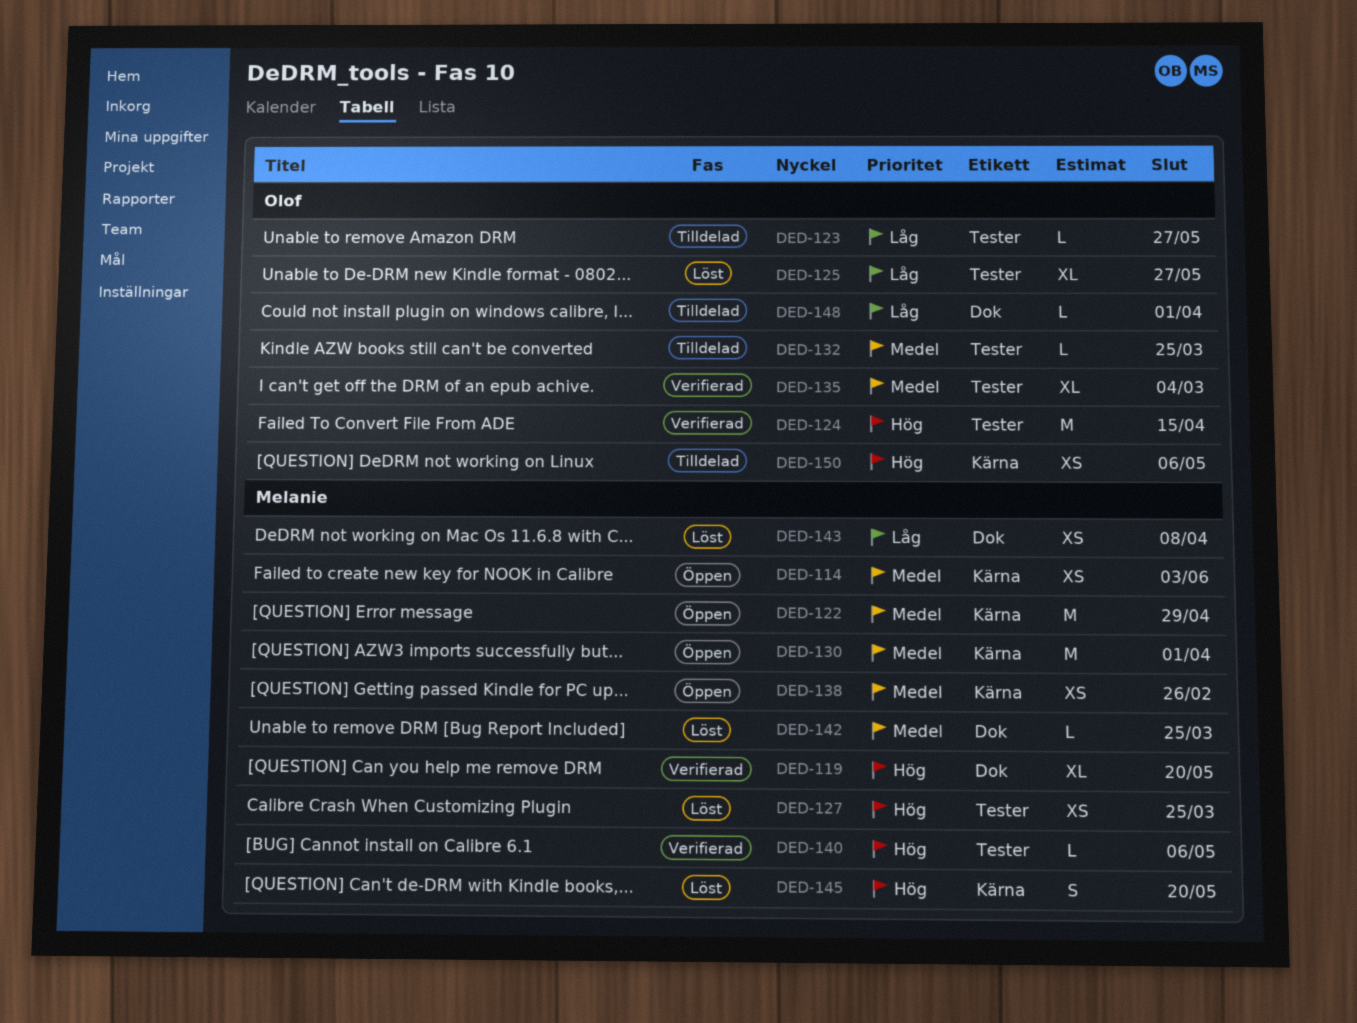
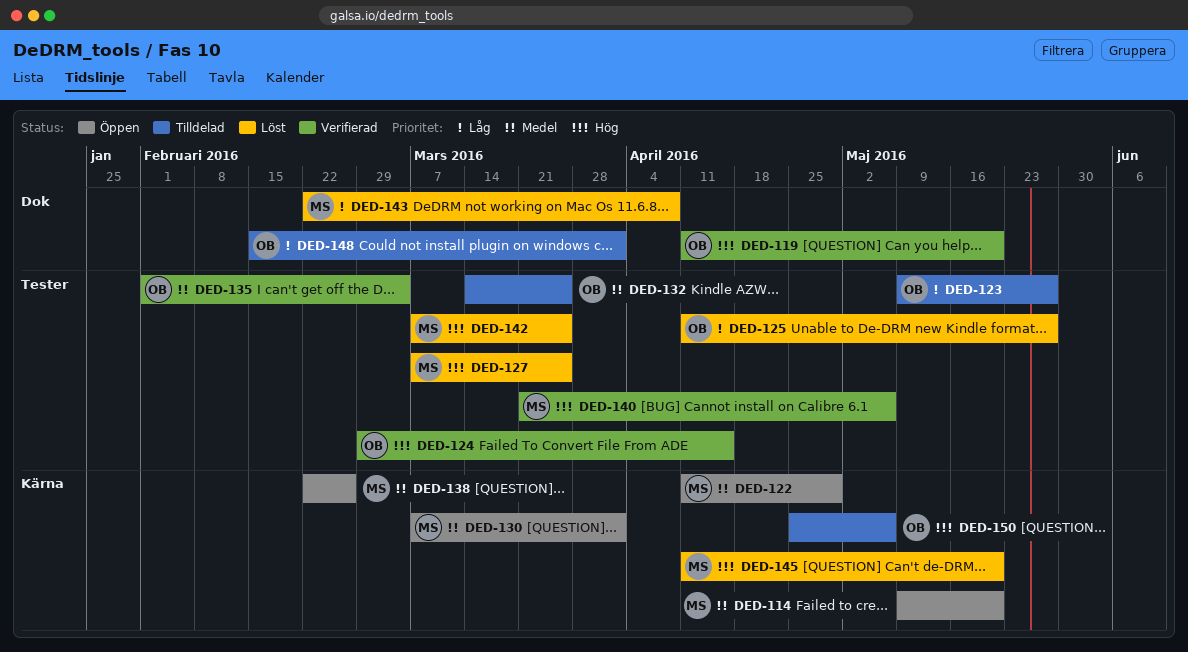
DED-114, due: Jun 3 -> May 20
DED-119, owner: Melanie -> Olof
DED-142, priority: Medel -> Hög
DED-142, label: Dok -> Tester

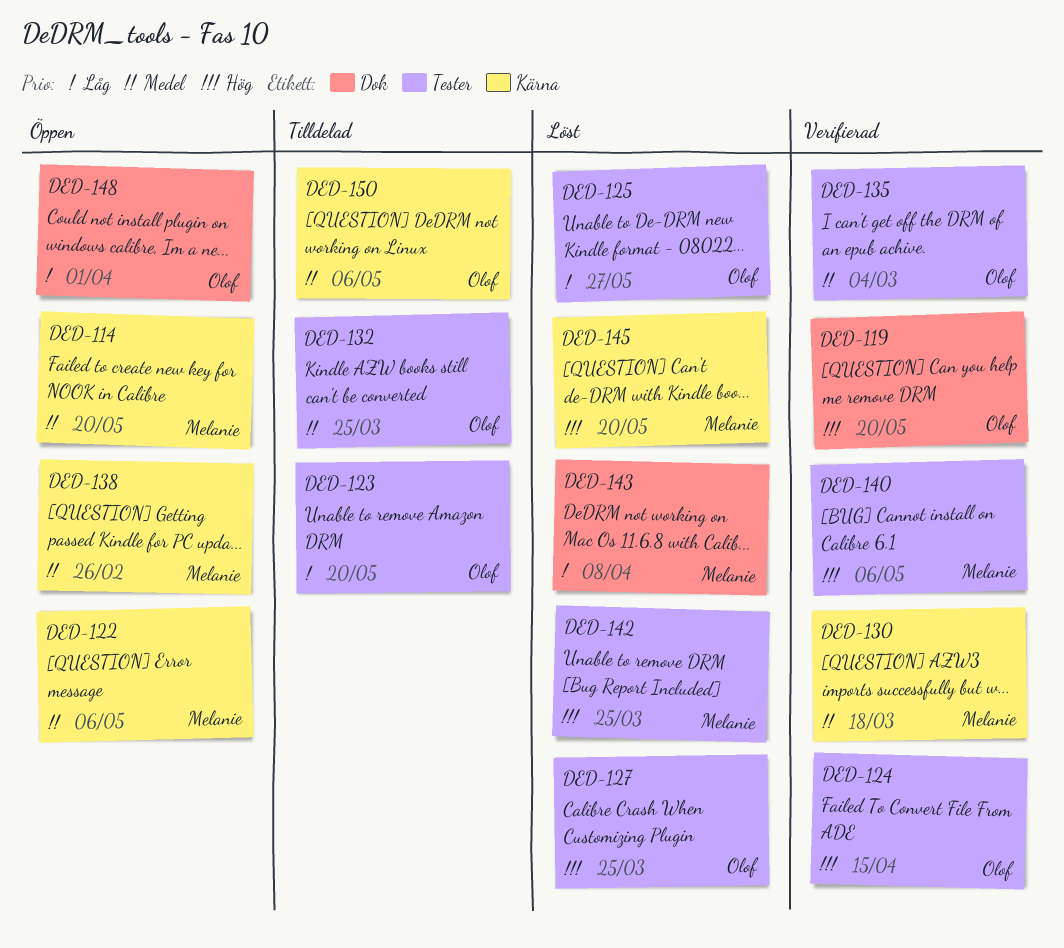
DED-122, due: Apr 29 -> May 6
DED-123, due: May 27 -> May 20
DED-127, owner: Melanie -> Olof
DED-130, status: Öppen -> Verifierad
DED-130, due: Apr 1 -> Mar 18
DED-148, status: Tilldelad -> Öppen
DED-150, priority: Hög -> Medel

